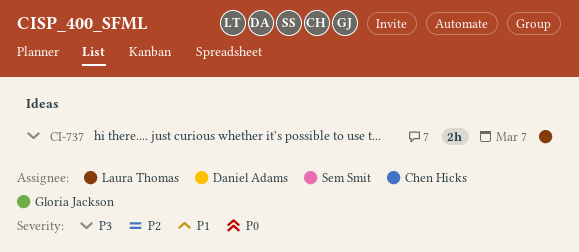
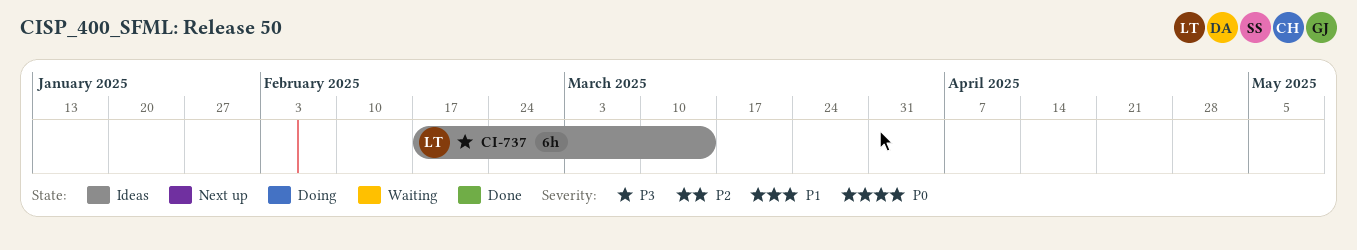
CI-737, estimate: 2h -> 6h
CI-737, due: Mar 7 -> Mar 14

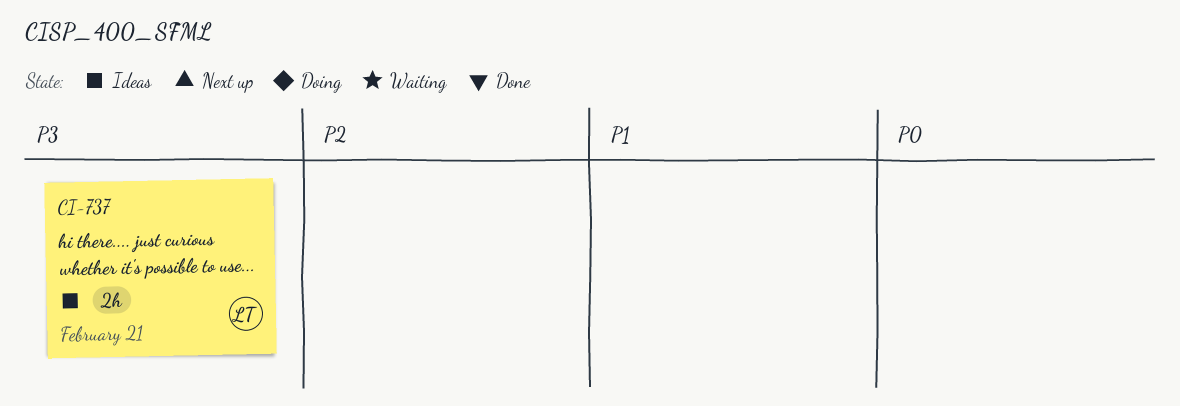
CI-737, estimate: 6h -> 2h
CI-737, due: Mar 14 -> Feb 21

